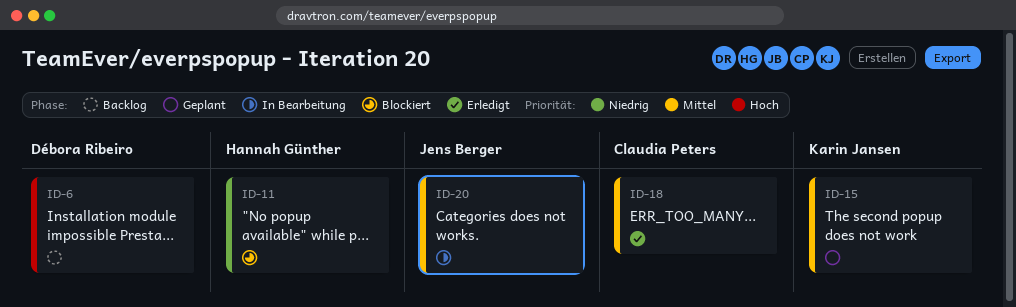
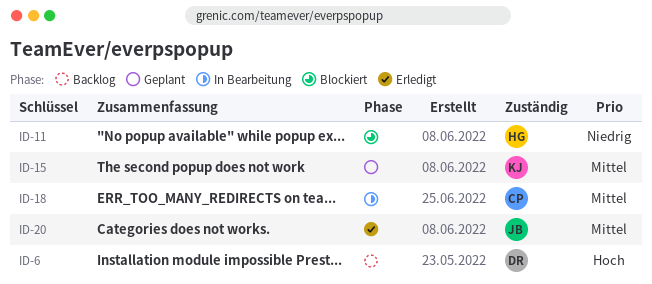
ID-18, status: Erledigt -> In Bearbeitung
ID-20, status: In Bearbeitung -> Erledigt

